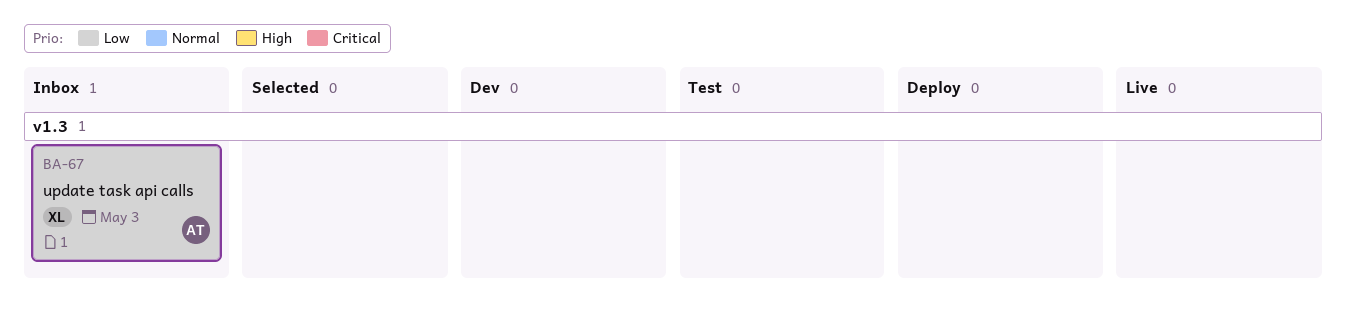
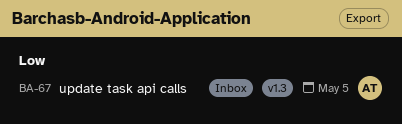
BA-67, due: May 3 -> May 5

